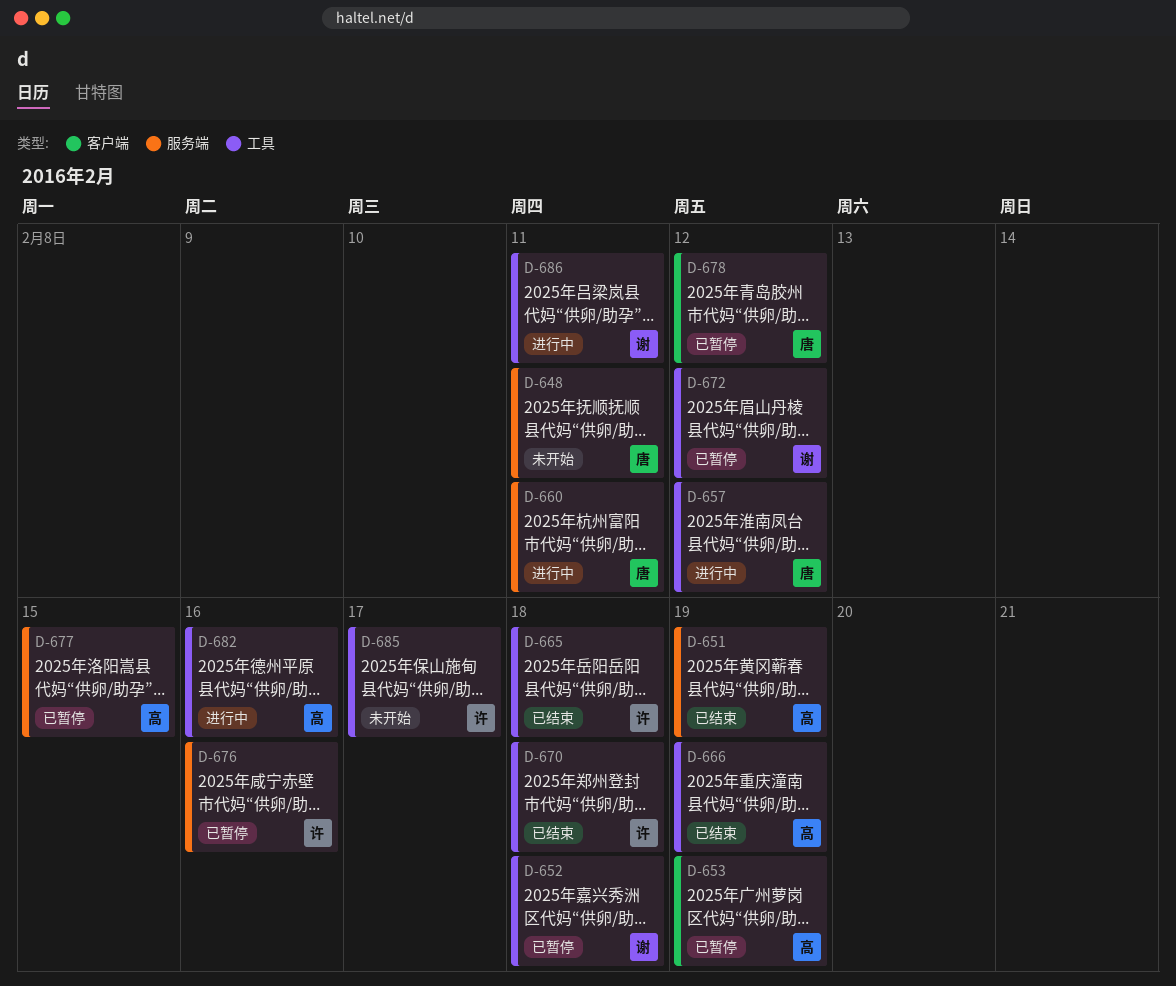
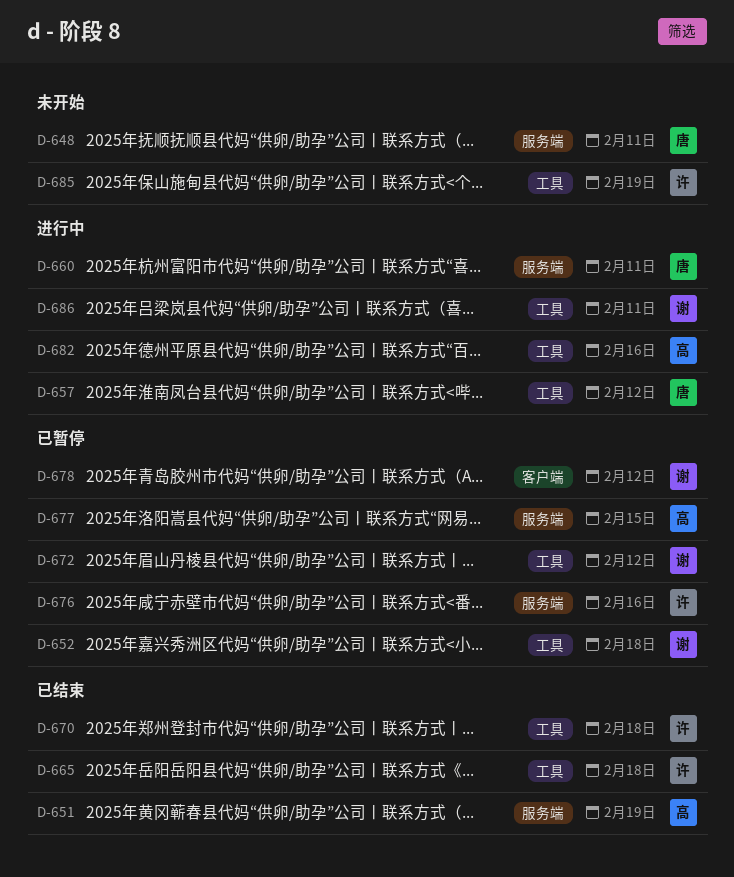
D-653: present -> none
D-666: present -> none
D-678, owner: 唐 -> 谢
D-685, due: Feb 17 -> Feb 19

